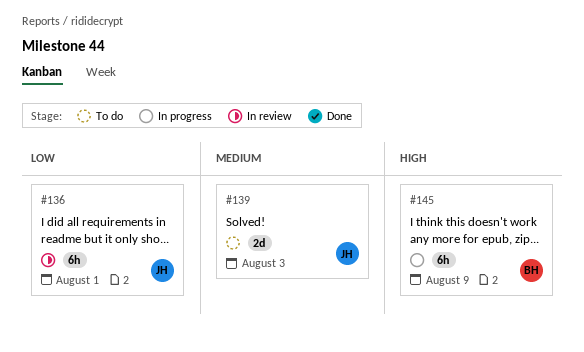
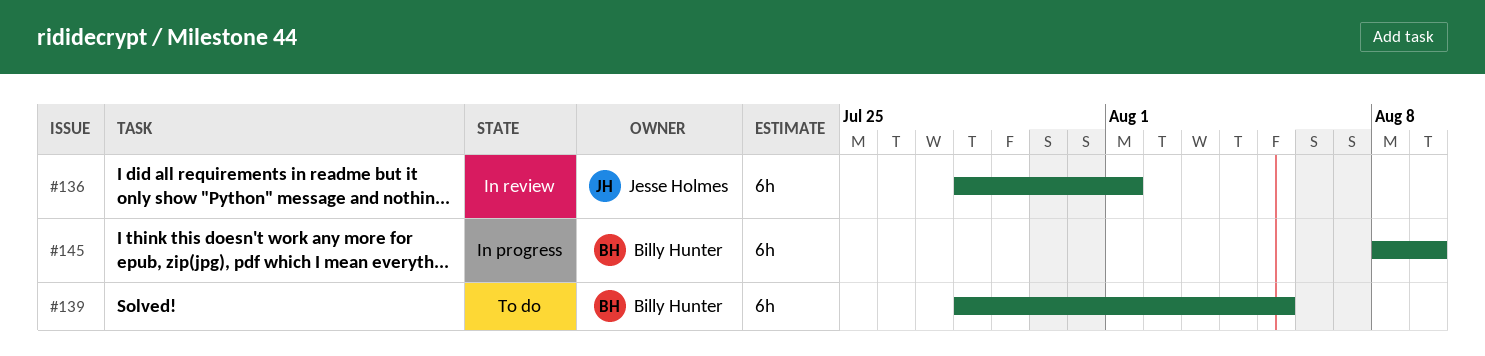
#139, owner: Jesse Holmes -> Billy Hunter
#139, estimate: 2d -> 6h
#139, due: Aug 3 -> Aug 5

